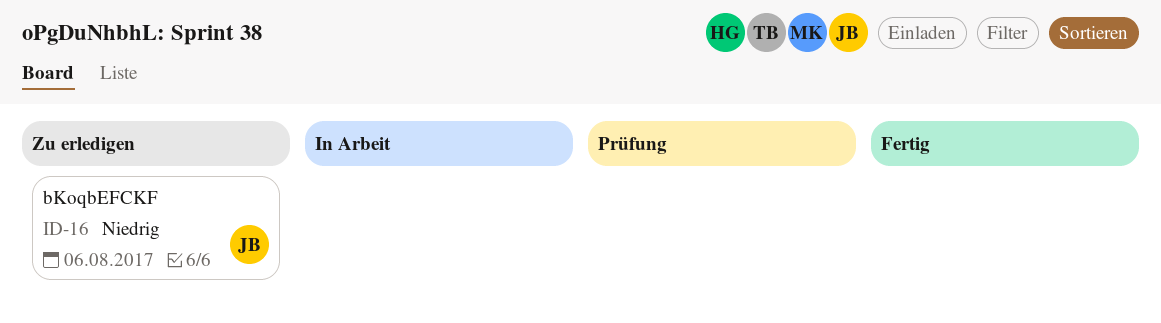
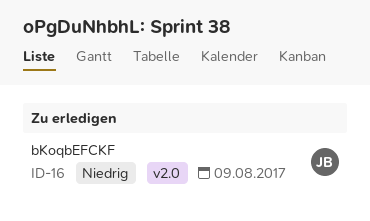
ID-16, due: Aug 6 -> Aug 9

